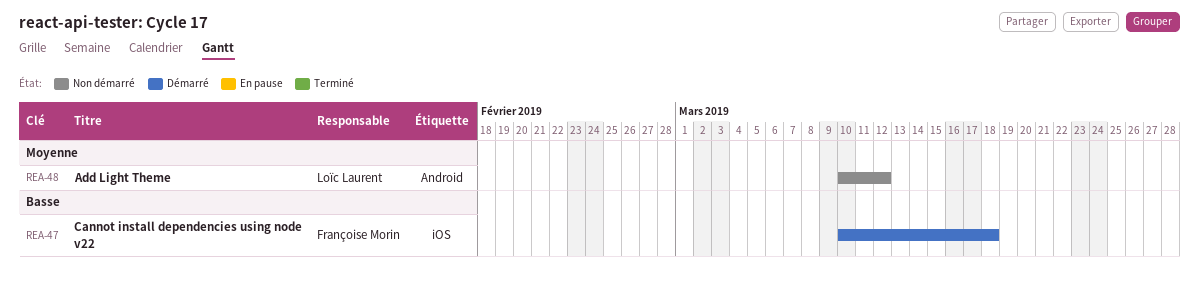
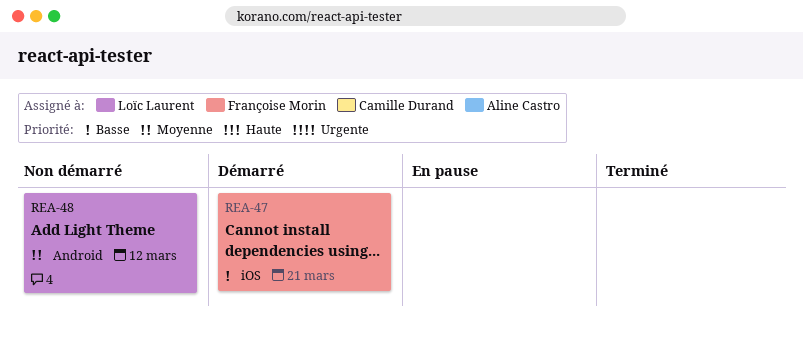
REA-47, due: Mar 18 -> Mar 21

